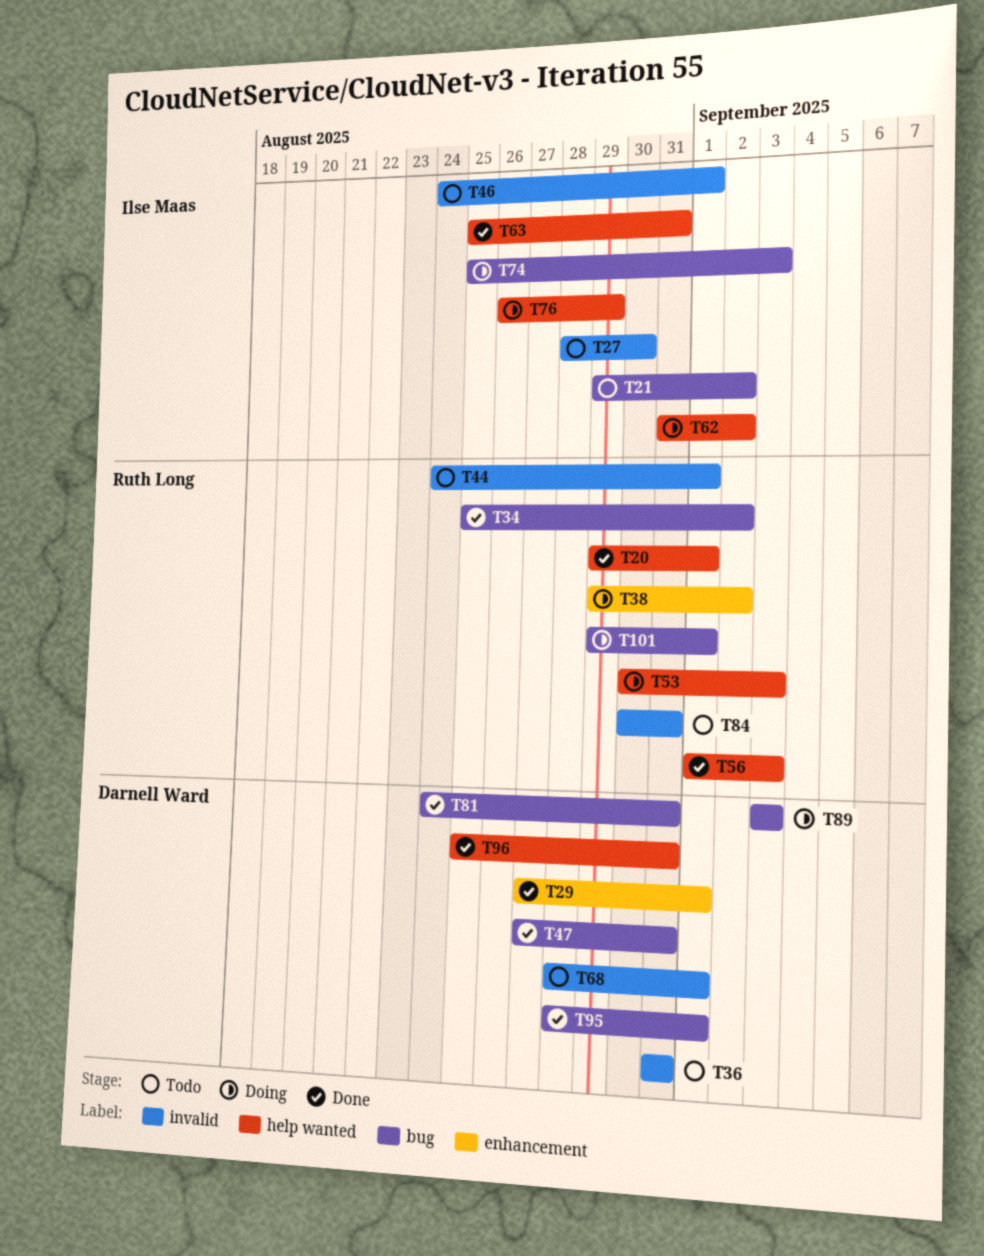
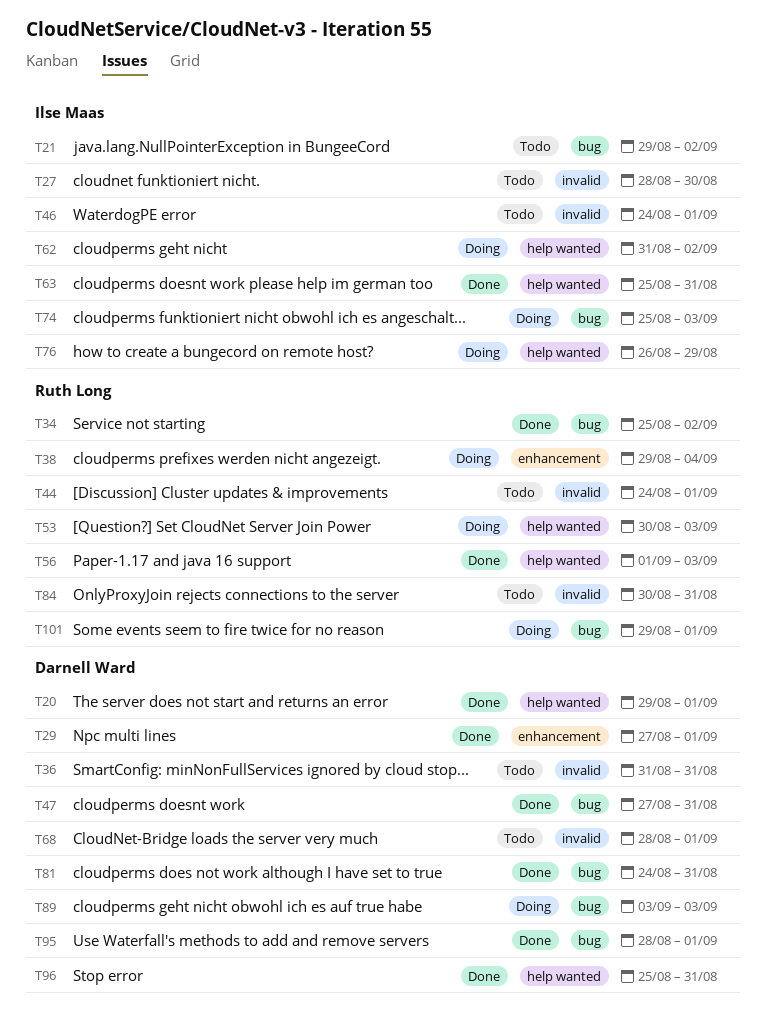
T20, owner: Ruth Long -> Darnell Ward
T38, due: Sep 2 -> Sep 4

